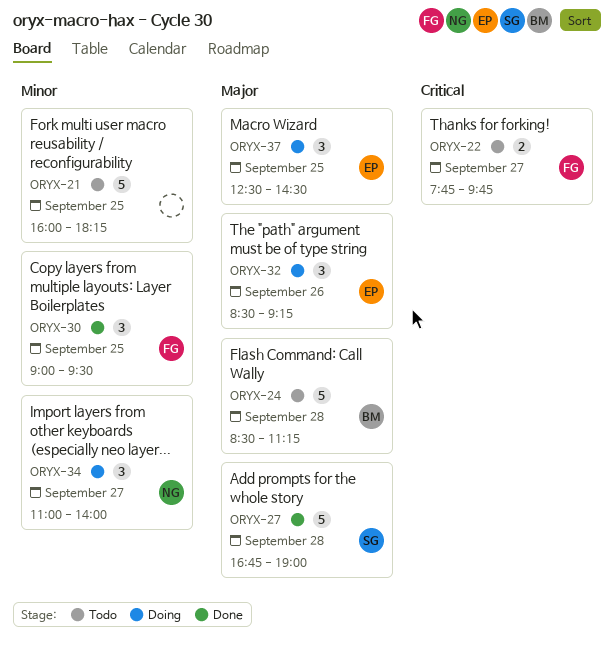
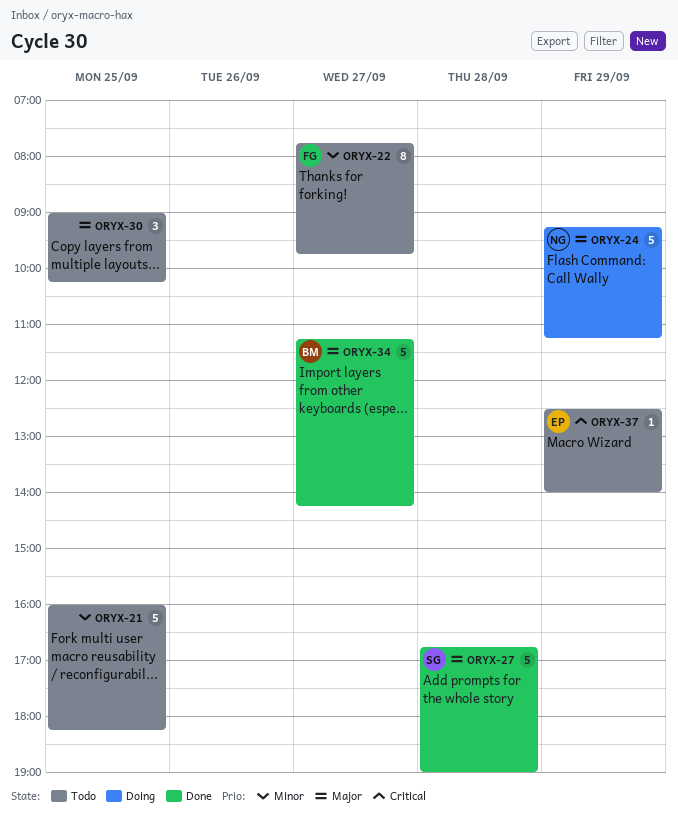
ORYX-22, priority: Critical -> Minor
ORYX-22, estimate: 2 -> 8
ORYX-24, status: Todo -> Doing
ORYX-24, owner: BM -> NG
ORYX-24, day: Sep 28 -> Sep 29
ORYX-24, begins: 08:30 -> 09:15
ORYX-30, status: Done -> Todo
ORYX-30, owner: FG -> none
ORYX-30, priority: Minor -> Major
ORYX-30, ends: 09:30 -> 10:15
ORYX-32: present -> none
ORYX-34, status: Doing -> Done
ORYX-34, owner: NG -> BM
ORYX-34, priority: Minor -> Major
ORYX-34, estimate: 3 -> 5
ORYX-34, begins: 11:00 -> 11:15
ORYX-34, ends: 14:00 -> 14:15
ORYX-37, status: Doing -> Todo
ORYX-37, priority: Major -> Critical
ORYX-37, estimate: 3 -> 1
ORYX-37, day: Sep 25 -> Sep 29
ORYX-37, ends: 14:30 -> 14:00

